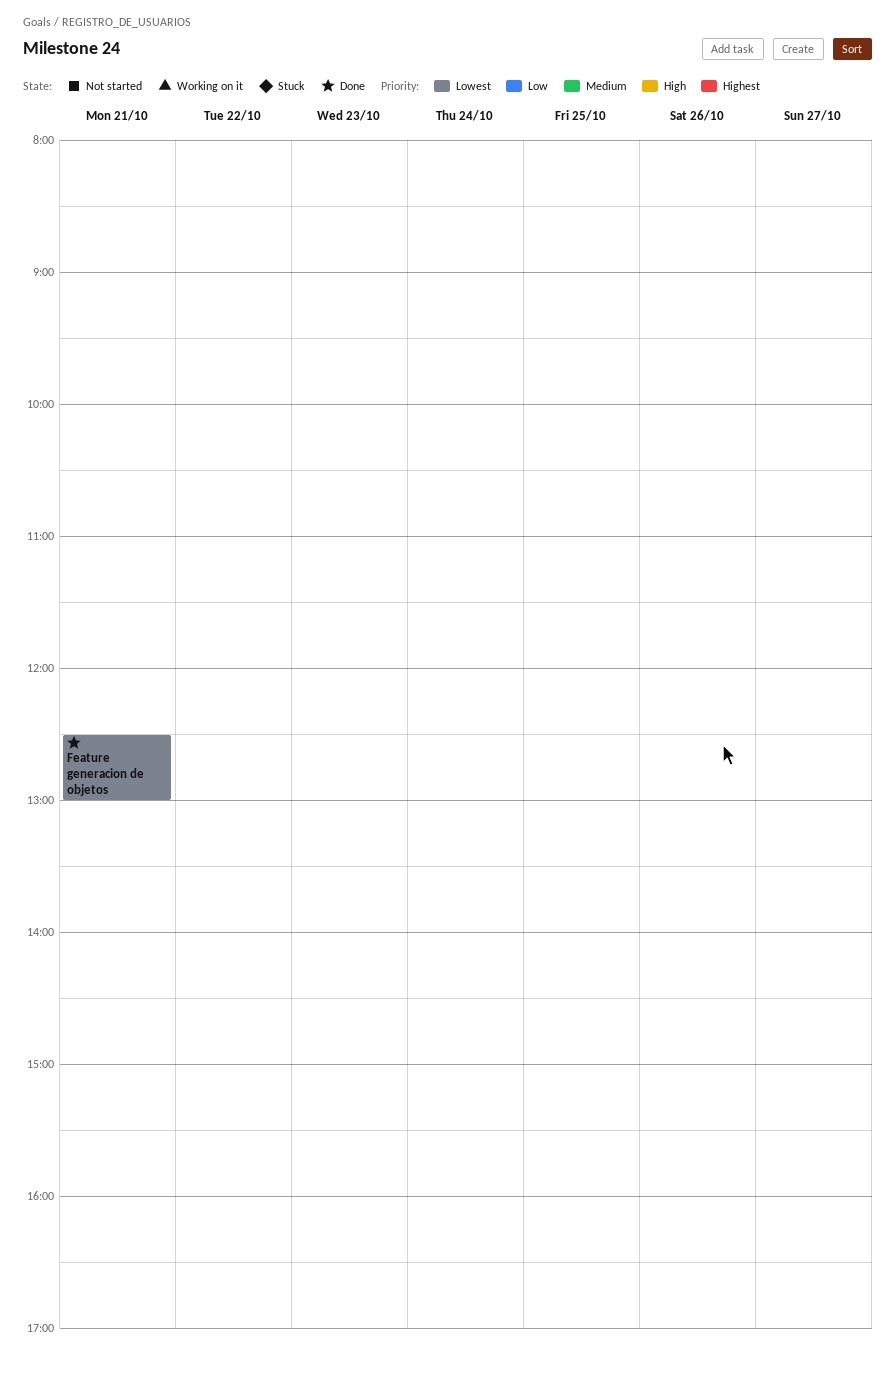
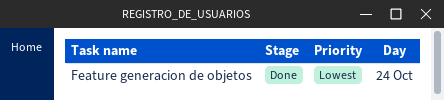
Feature generacion de objetos, day: Oct 21 -> Oct 24

